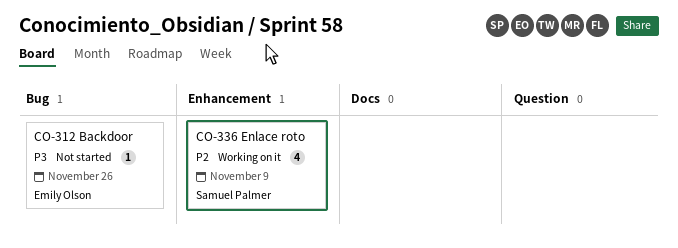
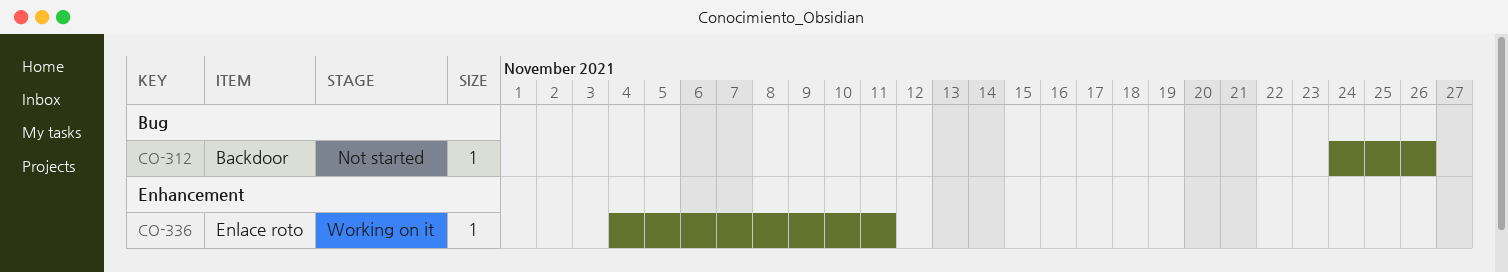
CO-336, estimate: 4 -> 1
CO-336, due: Nov 9 -> Nov 11

